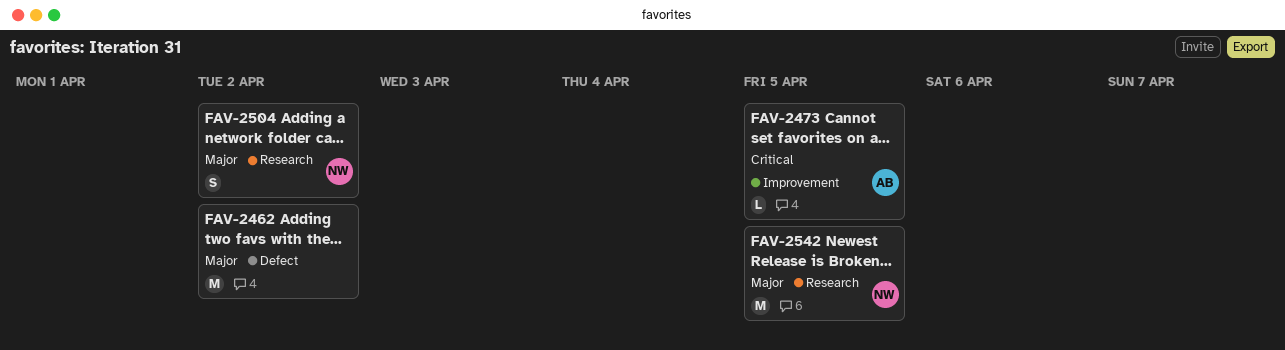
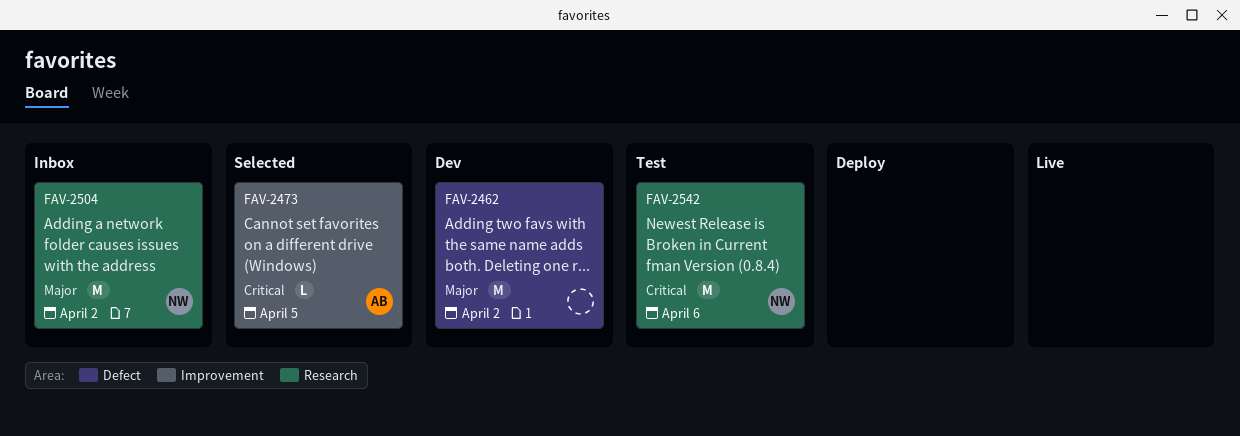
FAV-2504, estimate: S -> M
FAV-2542, priority: Major -> Critical
FAV-2542, due: Apr 5 -> Apr 6

